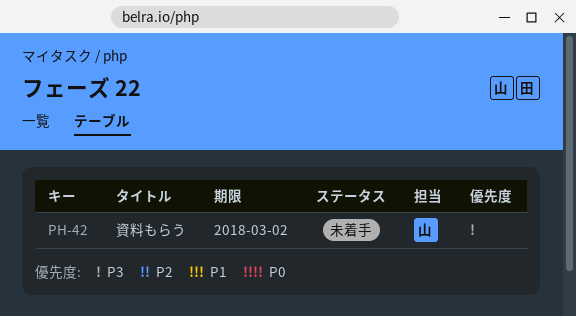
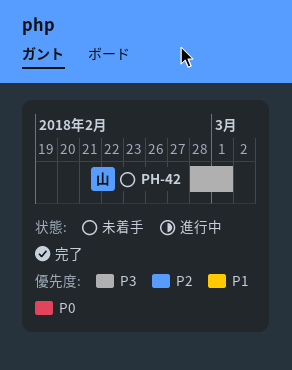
PH-42, due: Mar 2 -> Mar 1

